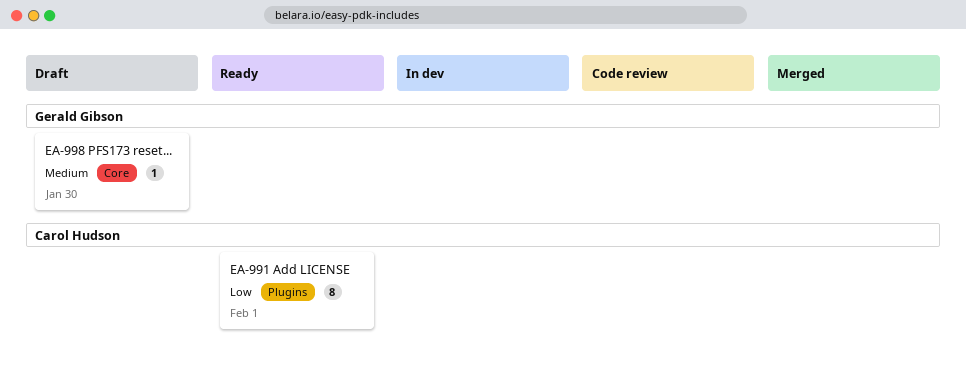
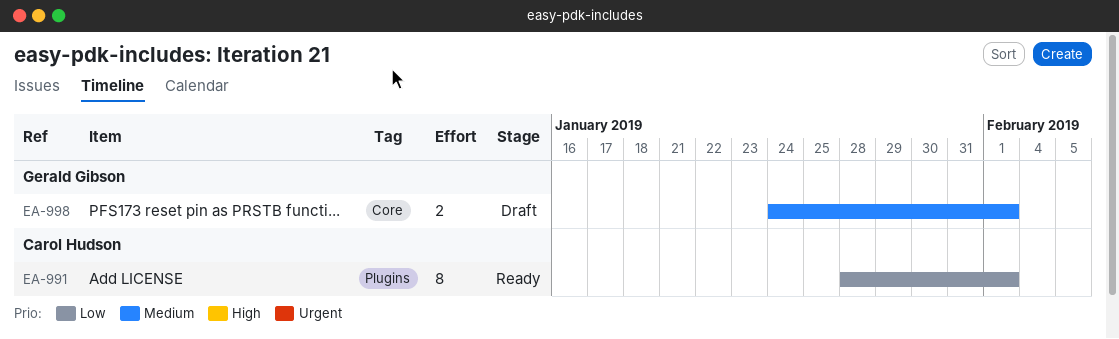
EA-998, estimate: 1 -> 2
EA-998, due: Jan 30 -> Feb 1

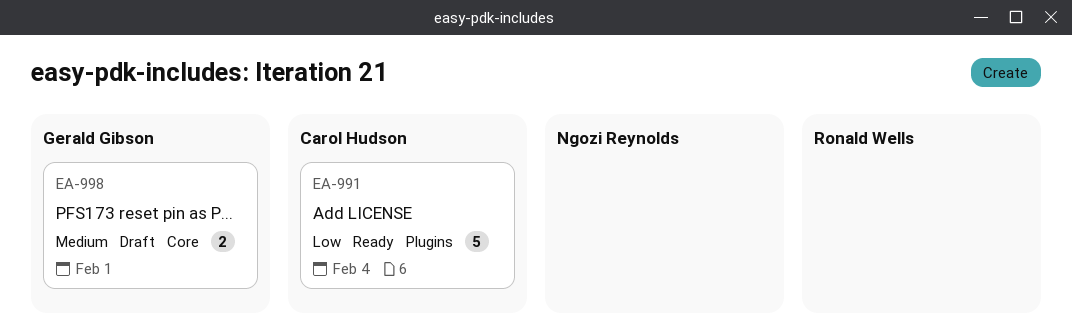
EA-991, estimate: 8 -> 5
EA-991, due: Feb 1 -> Feb 4

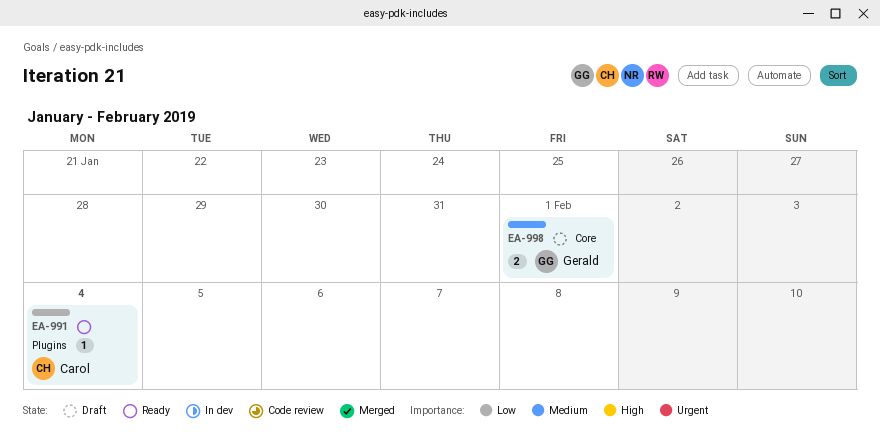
EA-991, estimate: 5 -> 1

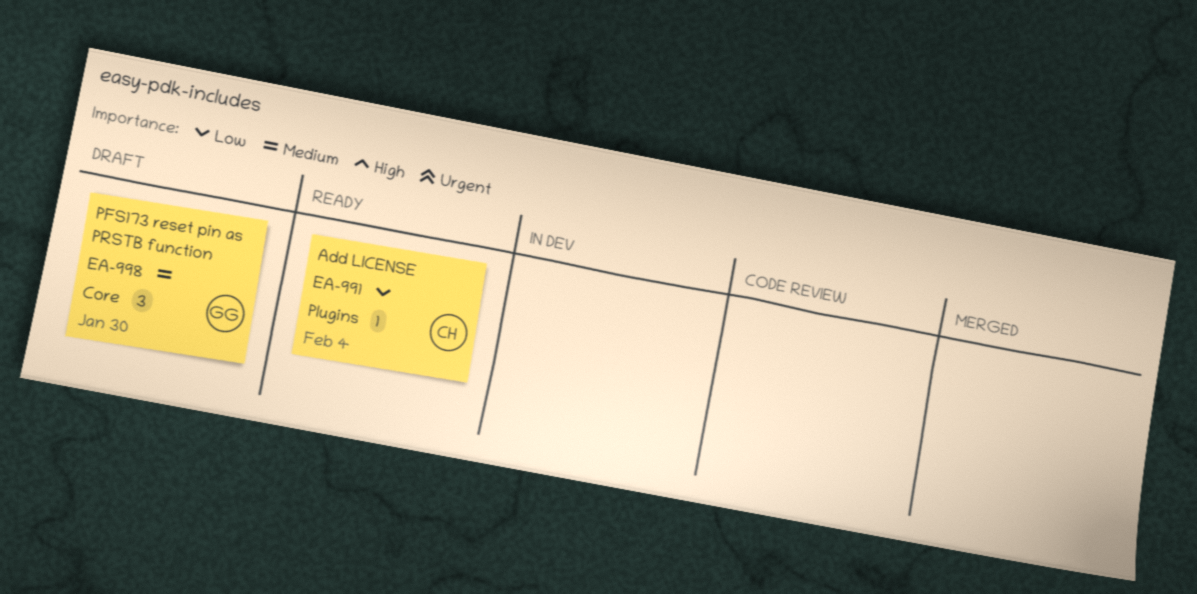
EA-998, estimate: 2 -> 3
EA-998, due: Feb 1 -> Jan 30

